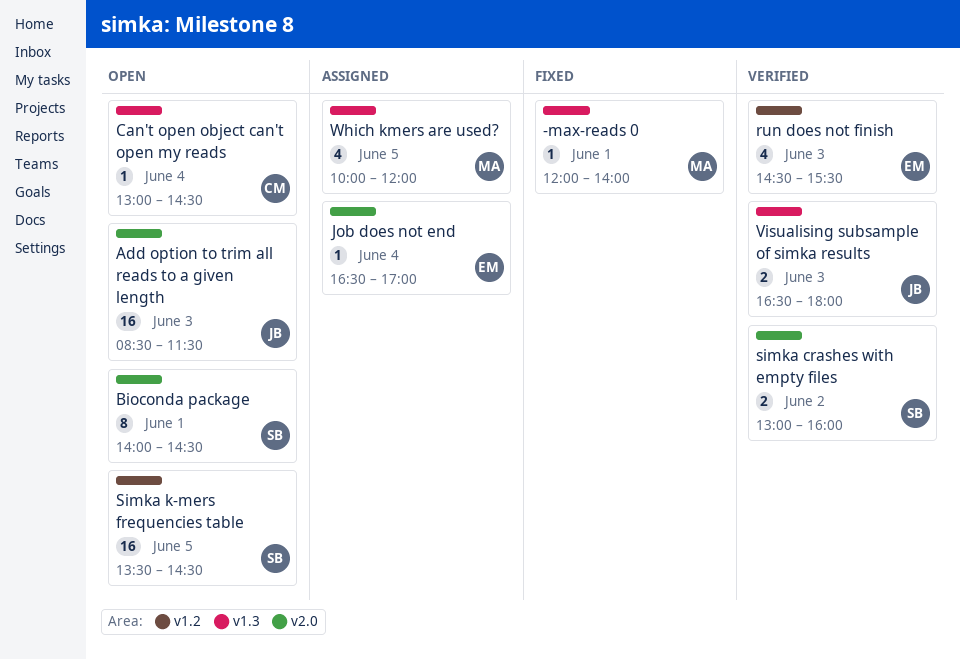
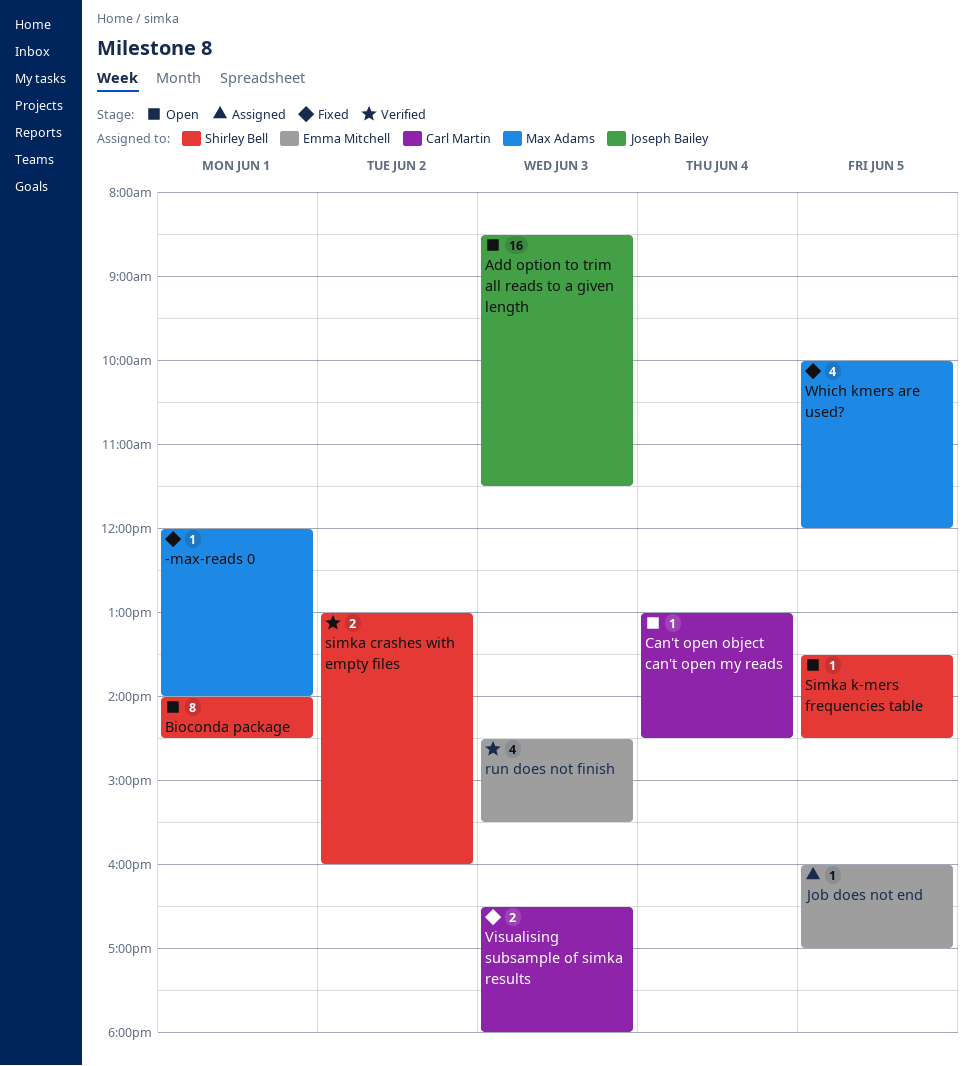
Job does not end, day: Jun 4 -> Jun 5
Job does not end, begins: 16:30 -> 16:00
Simka k-mers frequencies table, estimate: 16 -> 1
Visualising subsample of simka results, status: Verified -> Fixed
Visualising subsample of simka results, owner: Joseph Bailey -> Carl Martin
Which kmers are used?, status: Assigned -> Fixed

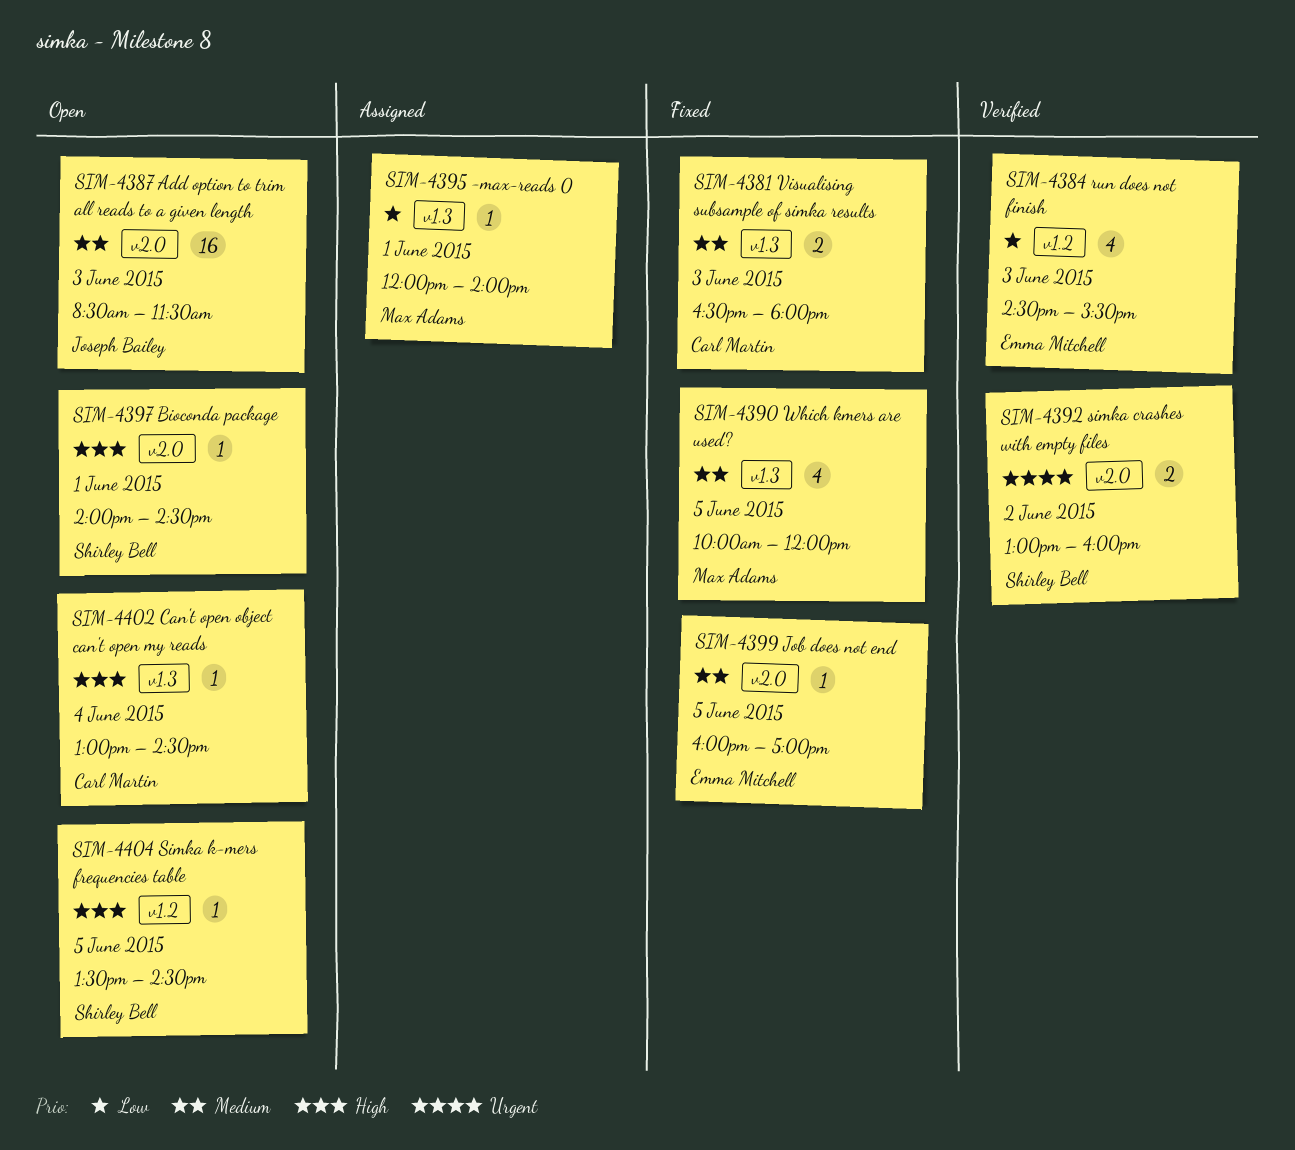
-max-reads 0, status: Fixed -> Assigned
Bioconda package, estimate: 8 -> 1
Job does not end, status: Assigned -> Fixed

